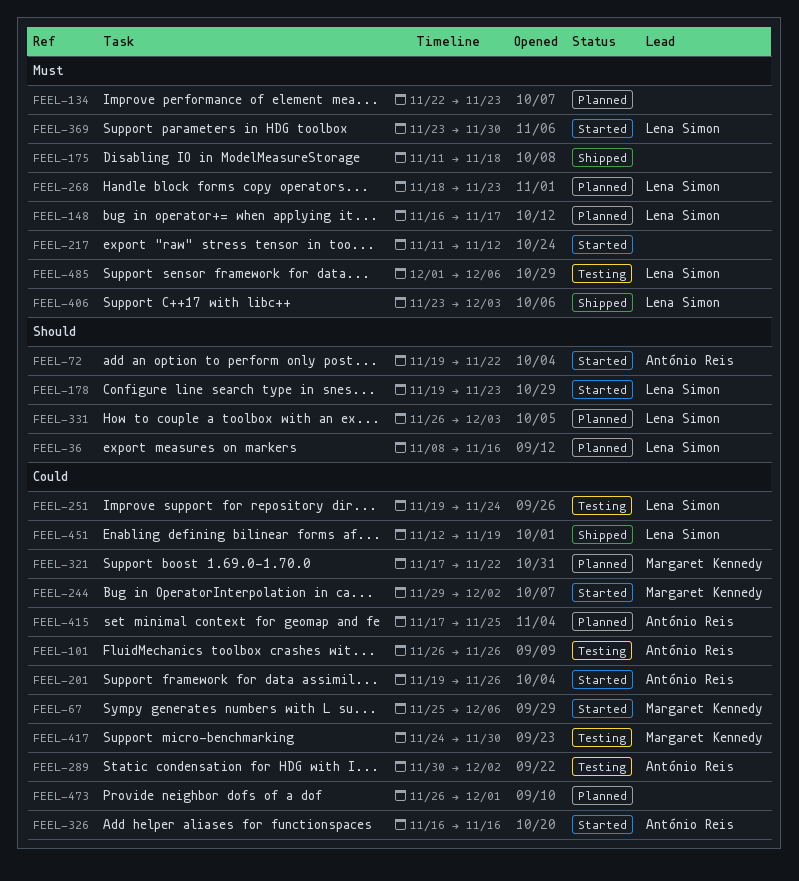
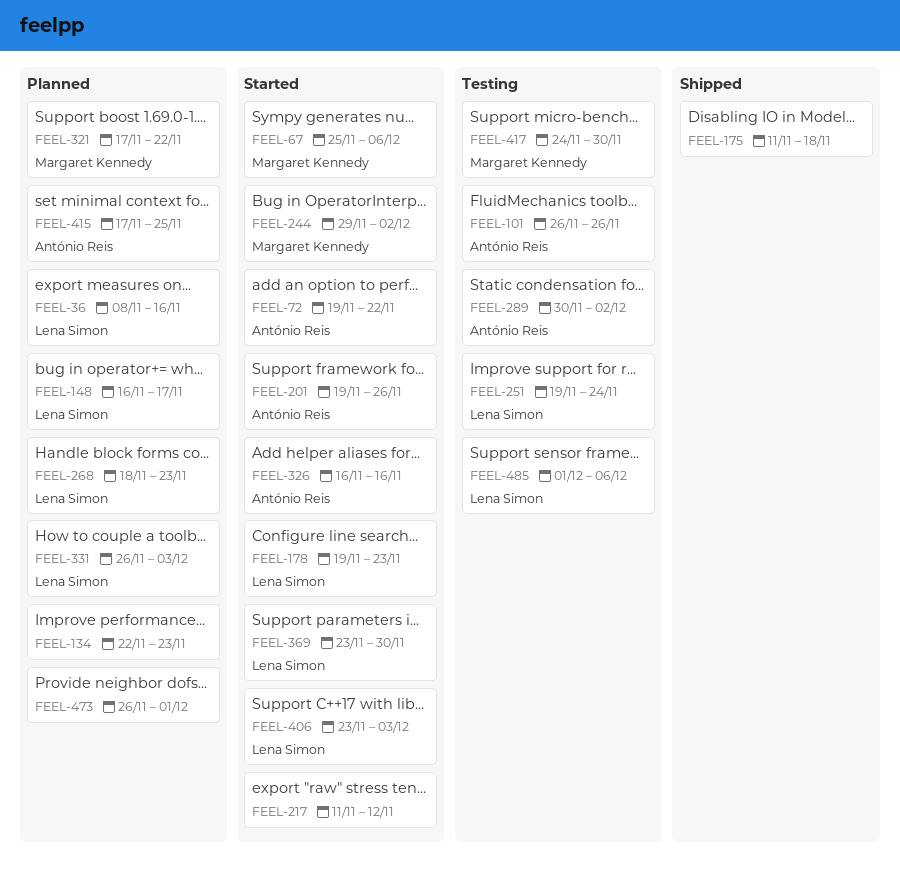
FEEL-406, status: Shipped -> Started
FEEL-451: present -> none

